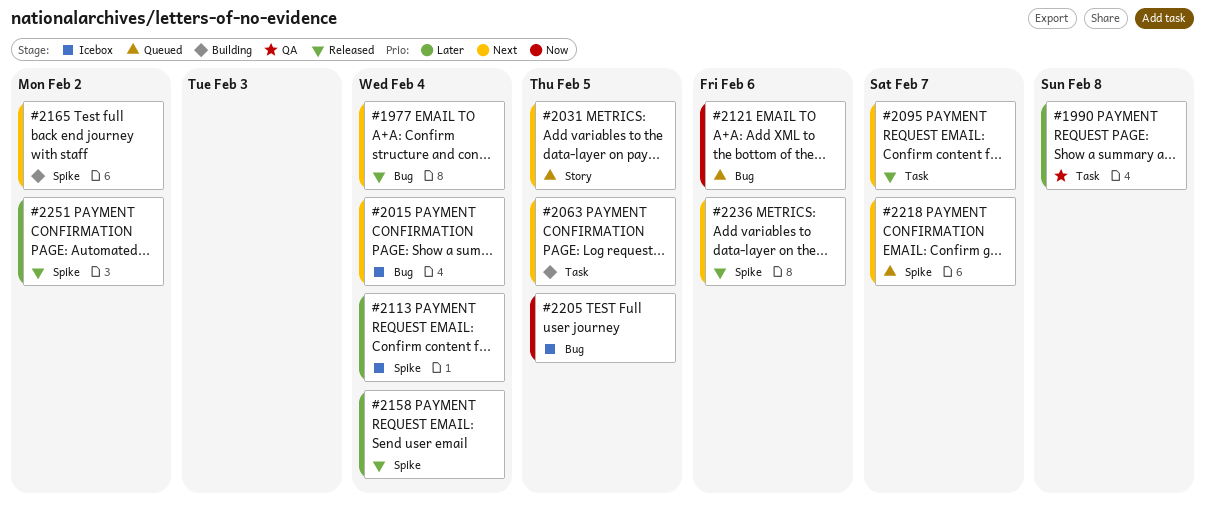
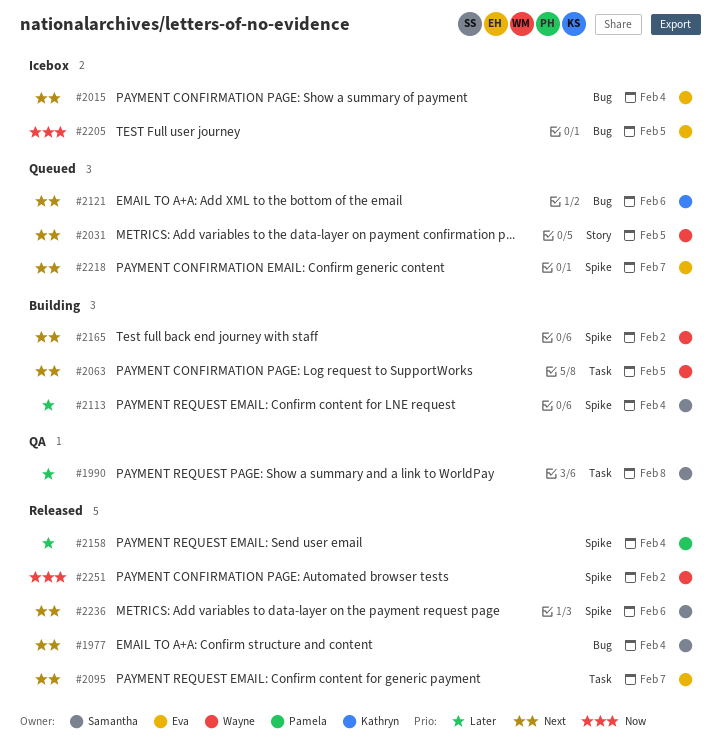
#2113, status: Icebox -> Building
#2121, priority: Now -> Next
#2251, priority: Later -> Now

